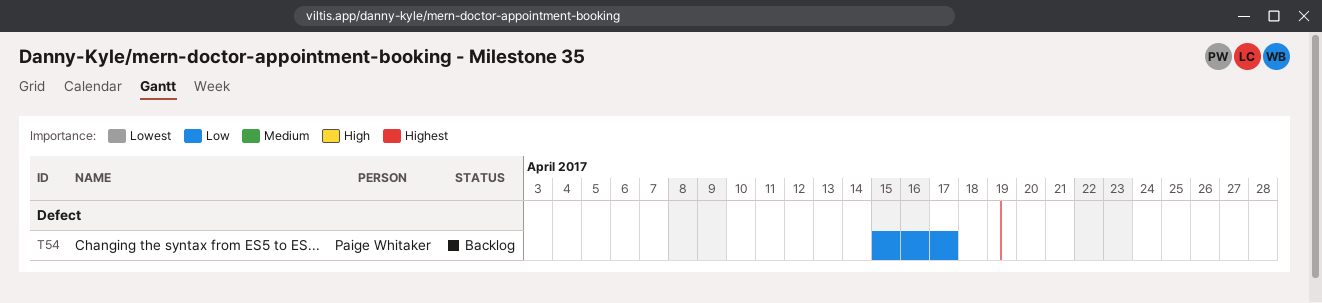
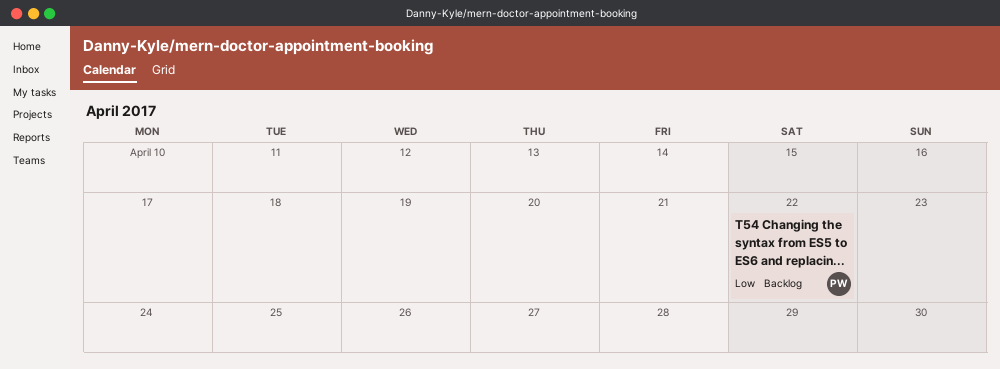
T54, due: Apr 17 -> Apr 22

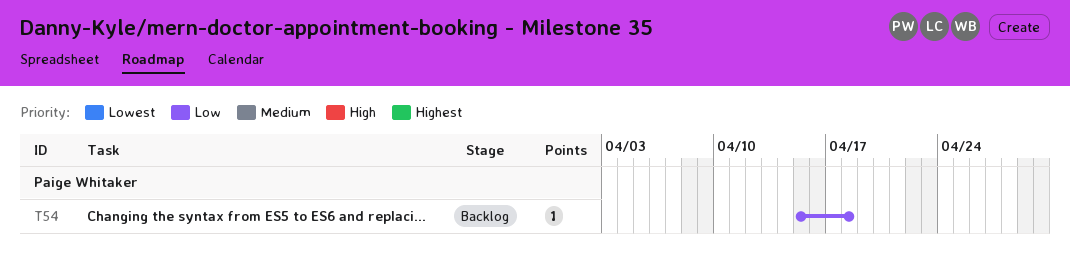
T54, due: Apr 22 -> Apr 18

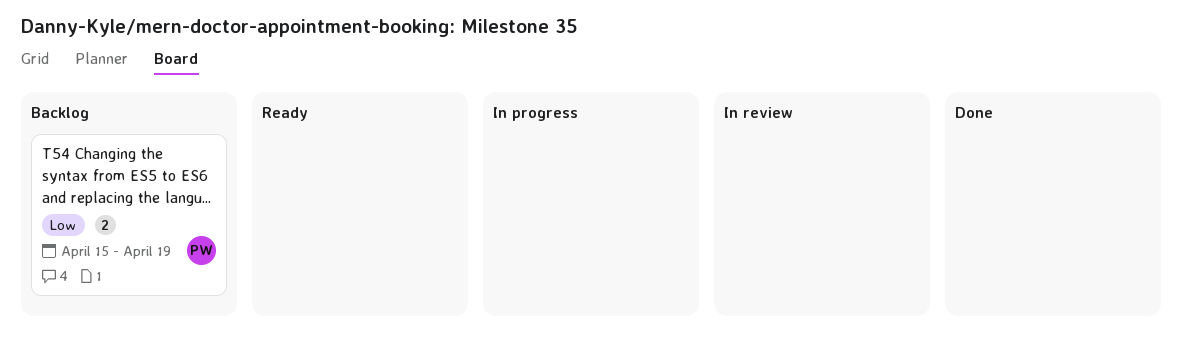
T54, estimate: 1 -> 2
T54, due: Apr 18 -> Apr 19

